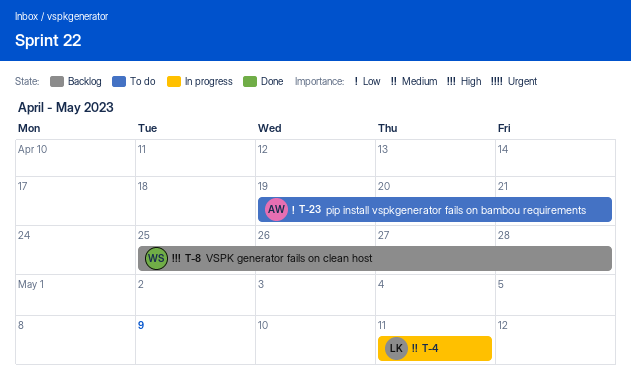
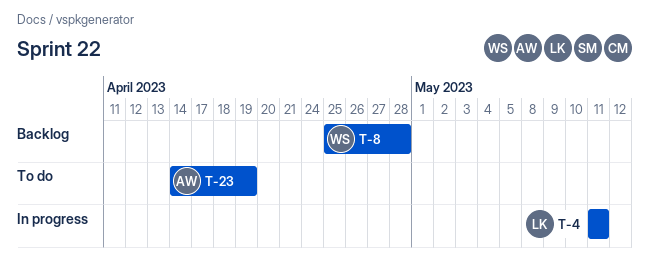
T-23, start: Apr 19 -> Apr 14
T-23, due: Apr 21 -> Apr 19

